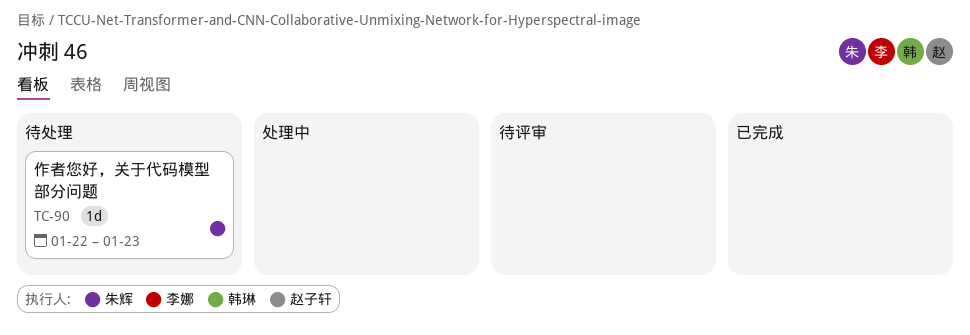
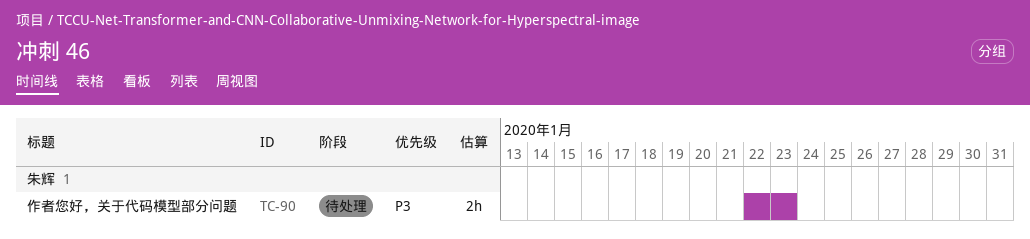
TC-90, estimate: 1d -> 2h

